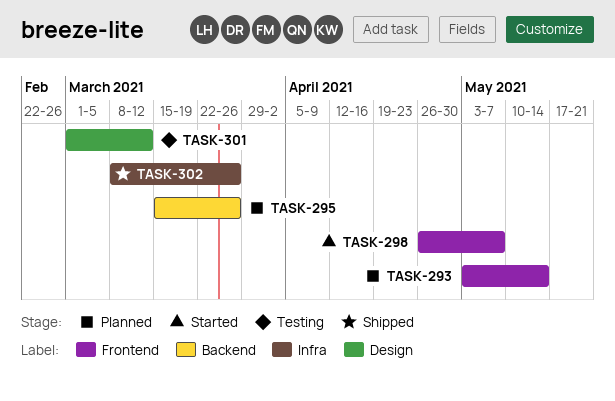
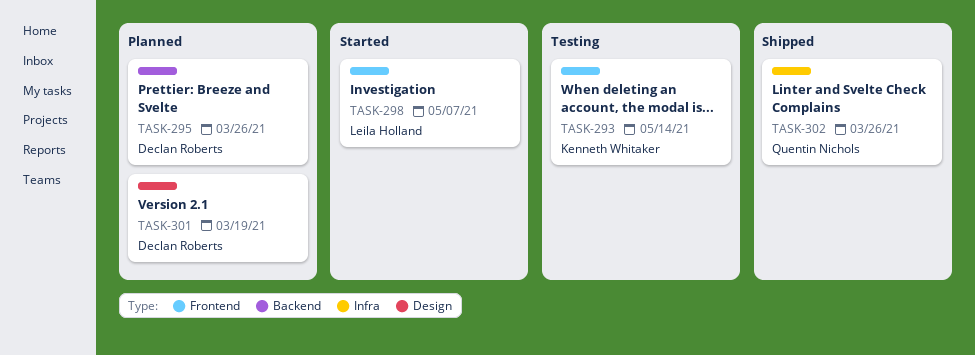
TASK-293, status: Planned -> Testing
TASK-301, status: Testing -> Planned
TASK-301, due: Mar 12 -> Mar 19

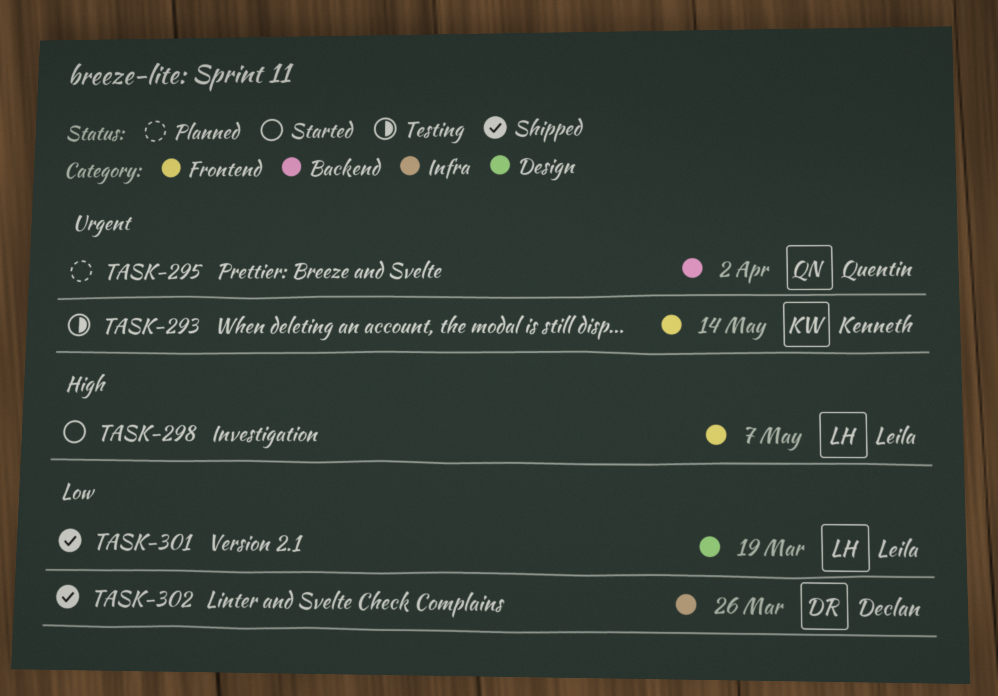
TASK-295, owner: Declan Roberts -> Quentin Nichols
TASK-295, due: Mar 26 -> Apr 2
TASK-301, status: Planned -> Shipped
TASK-301, owner: Declan Roberts -> Leila Holland
TASK-302, owner: Quentin Nichols -> Declan Roberts

